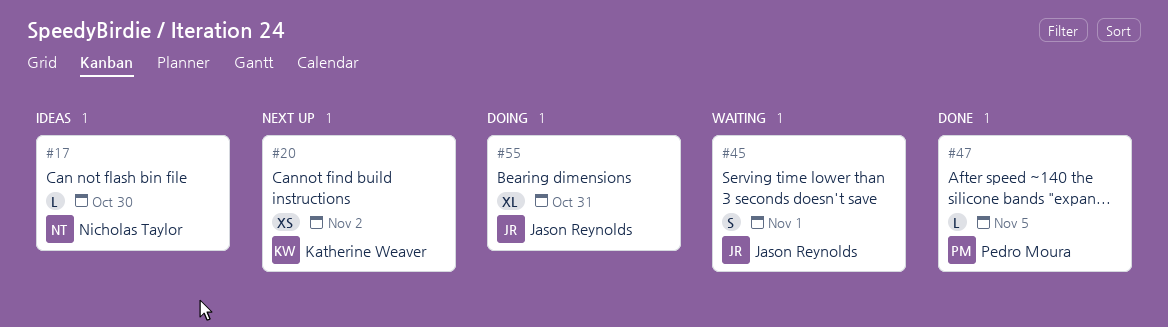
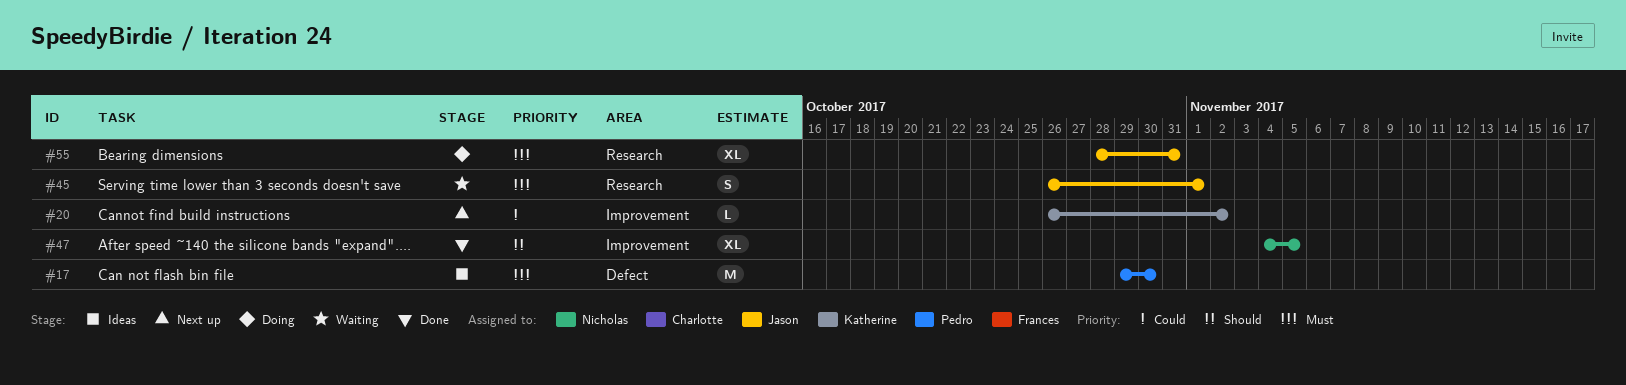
#17, owner: Nicholas Taylor -> Pedro Moura
#17, estimate: L -> M
#20, estimate: XS -> L
#47, owner: Pedro Moura -> Nicholas Taylor
#47, estimate: L -> XL

